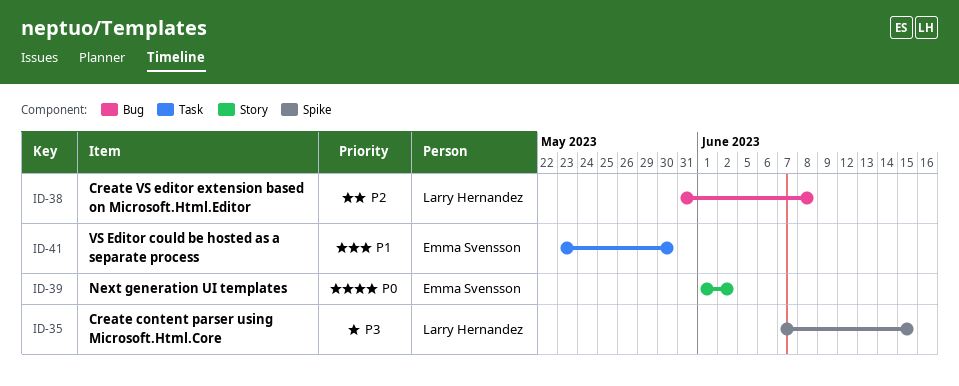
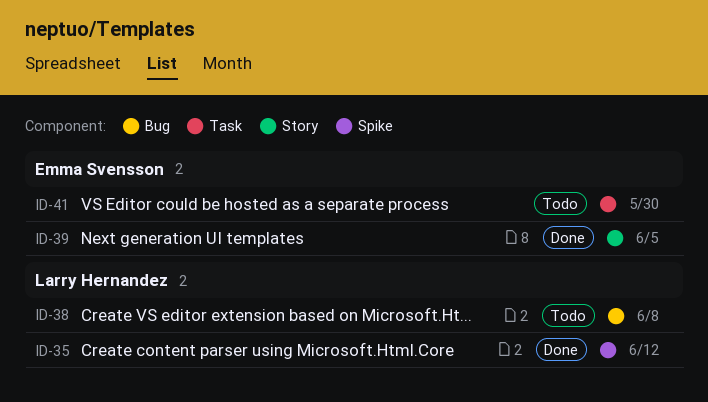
ID-35, due: Jun 15 -> Jun 12
ID-39, due: Jun 2 -> Jun 5

